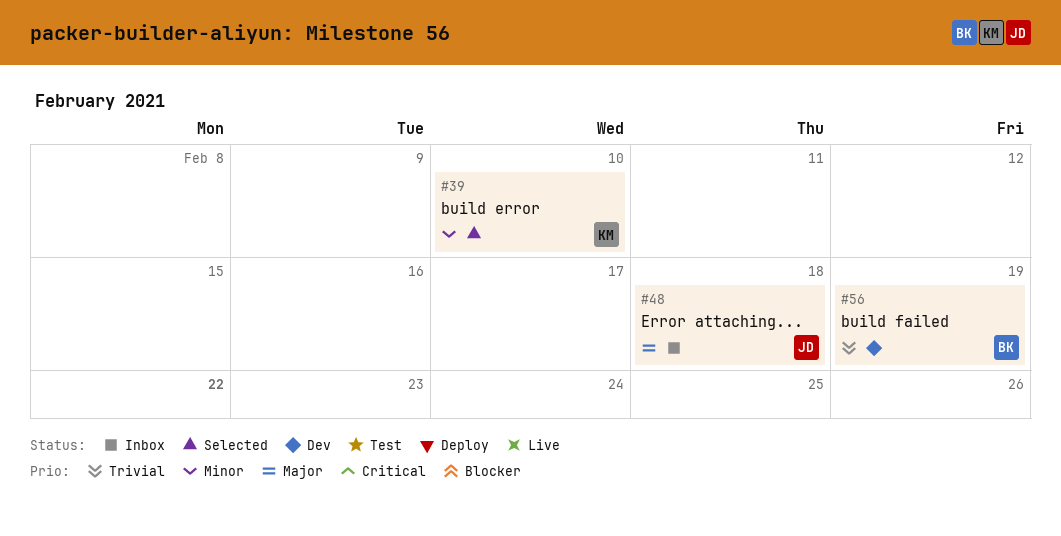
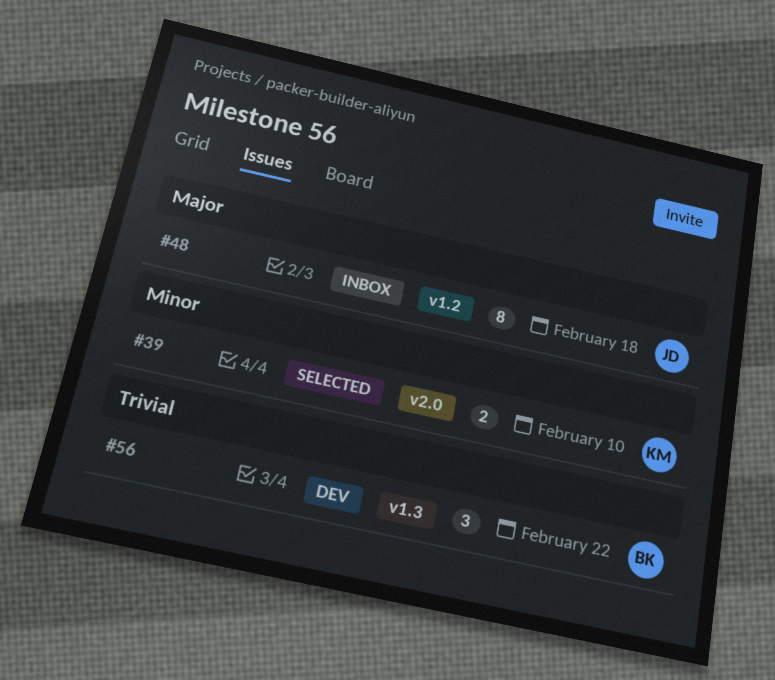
#56, due: Feb 19 -> Feb 22

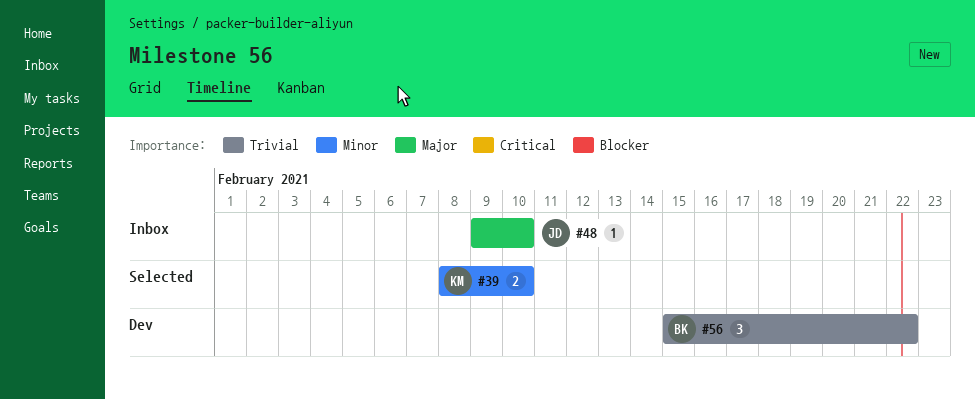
#48, estimate: 8 -> 1
#48, due: Feb 18 -> Feb 10

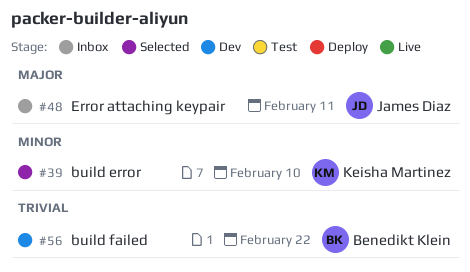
#48, due: Feb 10 -> Feb 11

